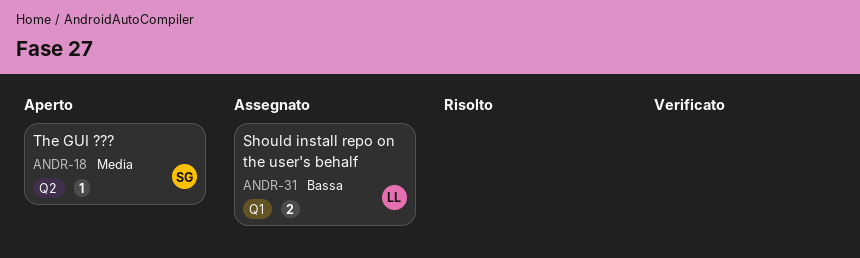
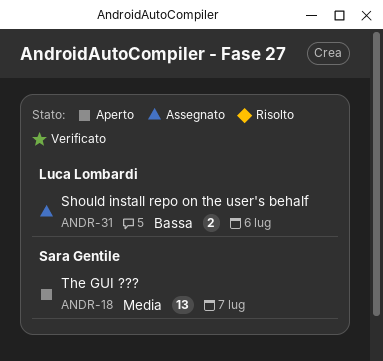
ANDR-18, estimate: 1 -> 13

